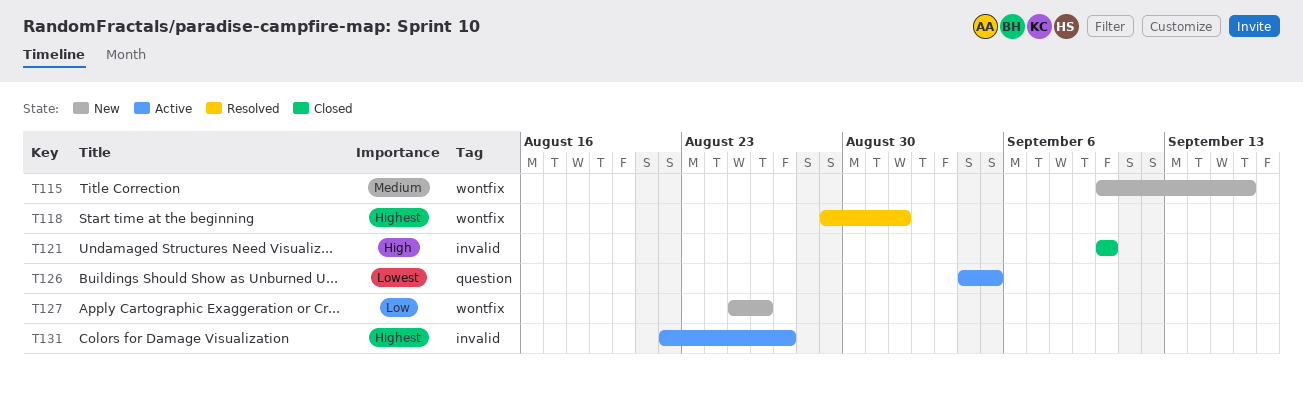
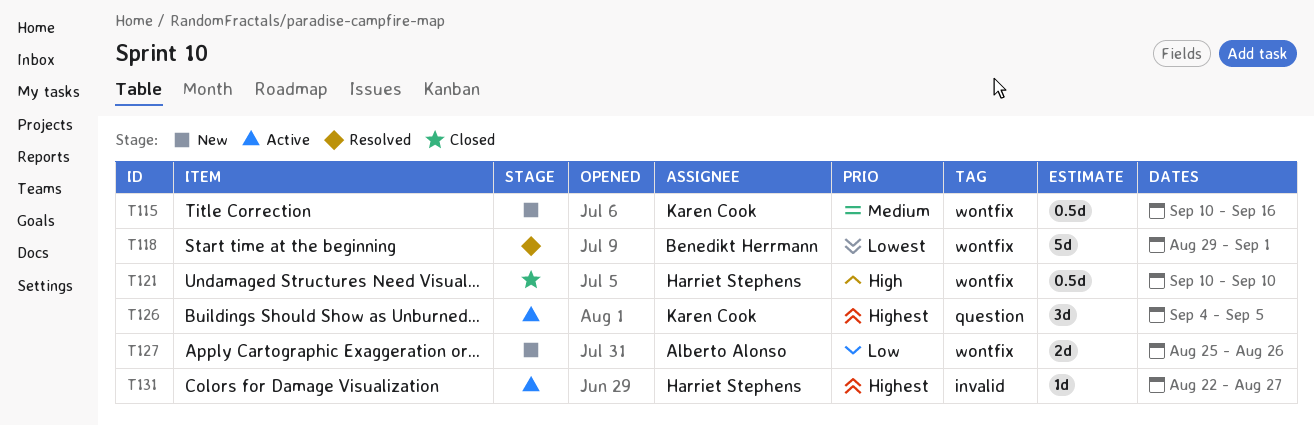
T118, priority: Highest -> Lowest
T121, label: invalid -> wontfix
T126, priority: Lowest -> Highest

